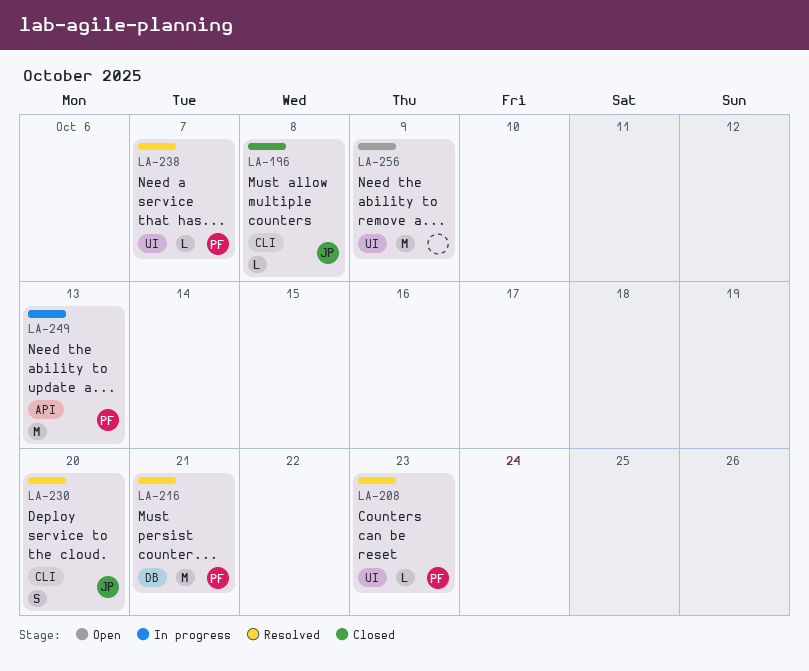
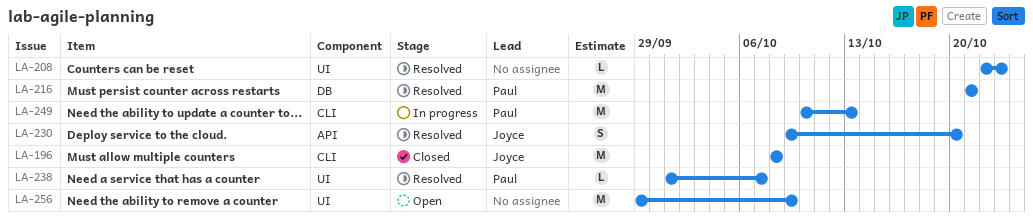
LA-196, estimate: L -> M
LA-208, owner: Paul -> none
LA-230, label: CLI -> API
LA-249, label: API -> CLI

